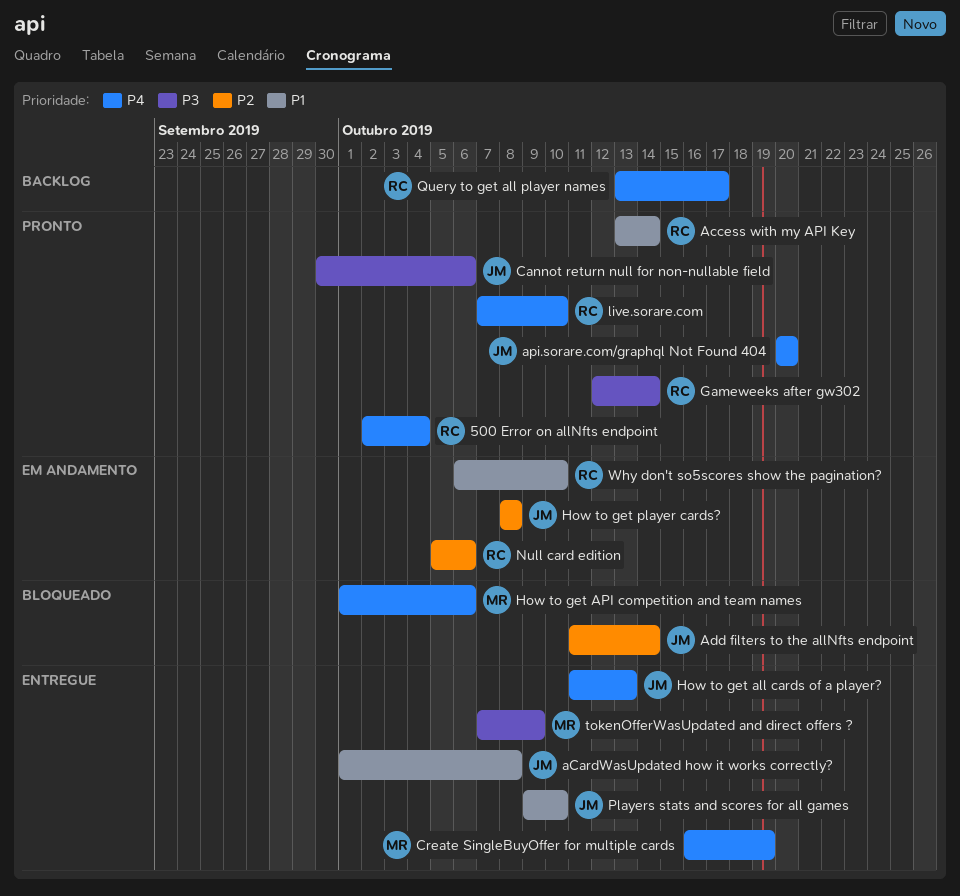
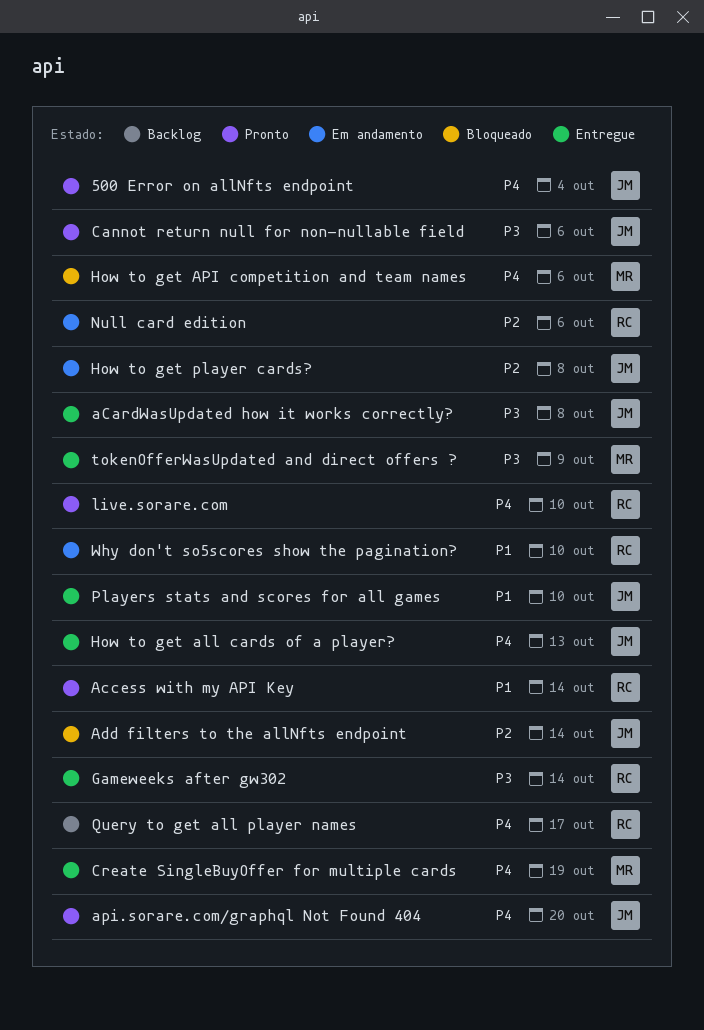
500 Error on allNfts endpoint, owner: RC -> JM
aCardWasUpdated how it works correctly?, priority: P1 -> P3
Gameweeks after gw302, status: Pronto -> Entregue

